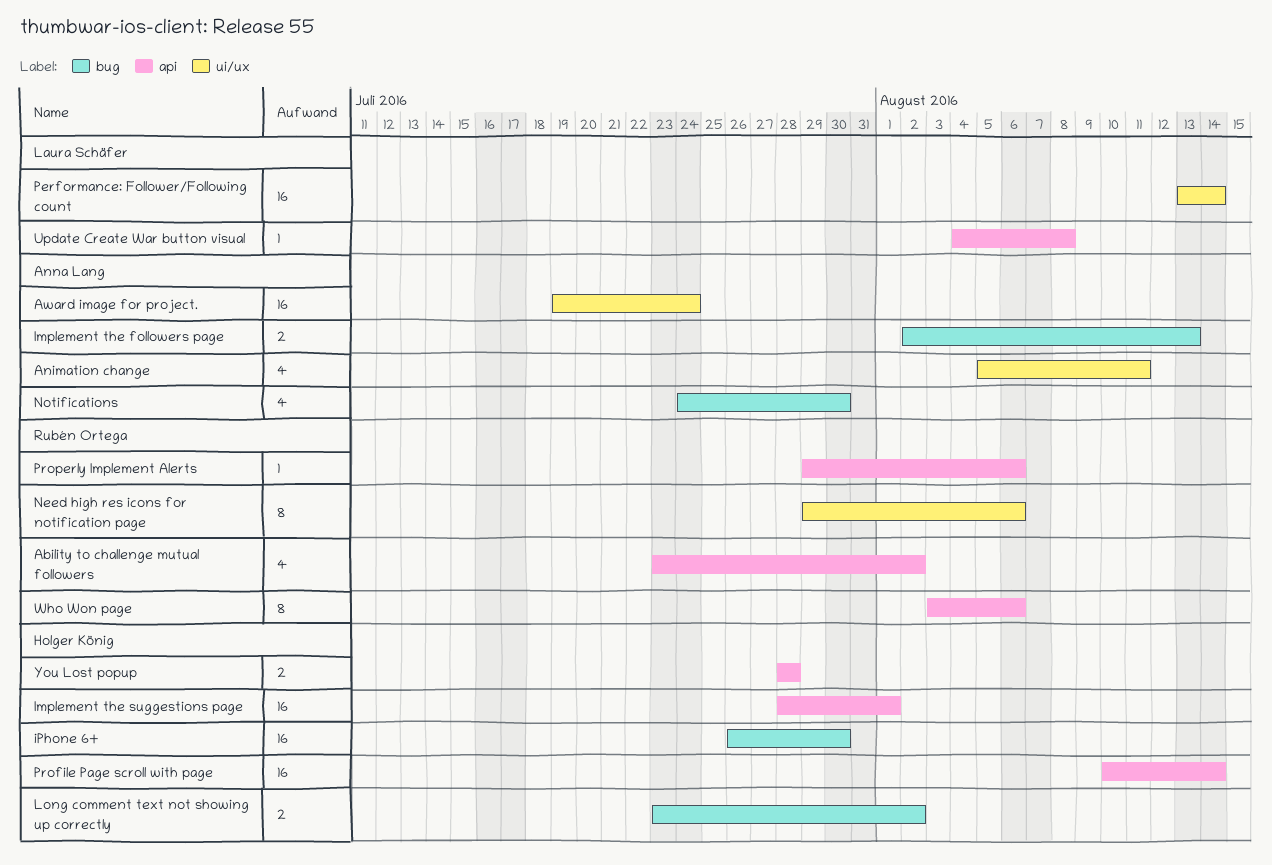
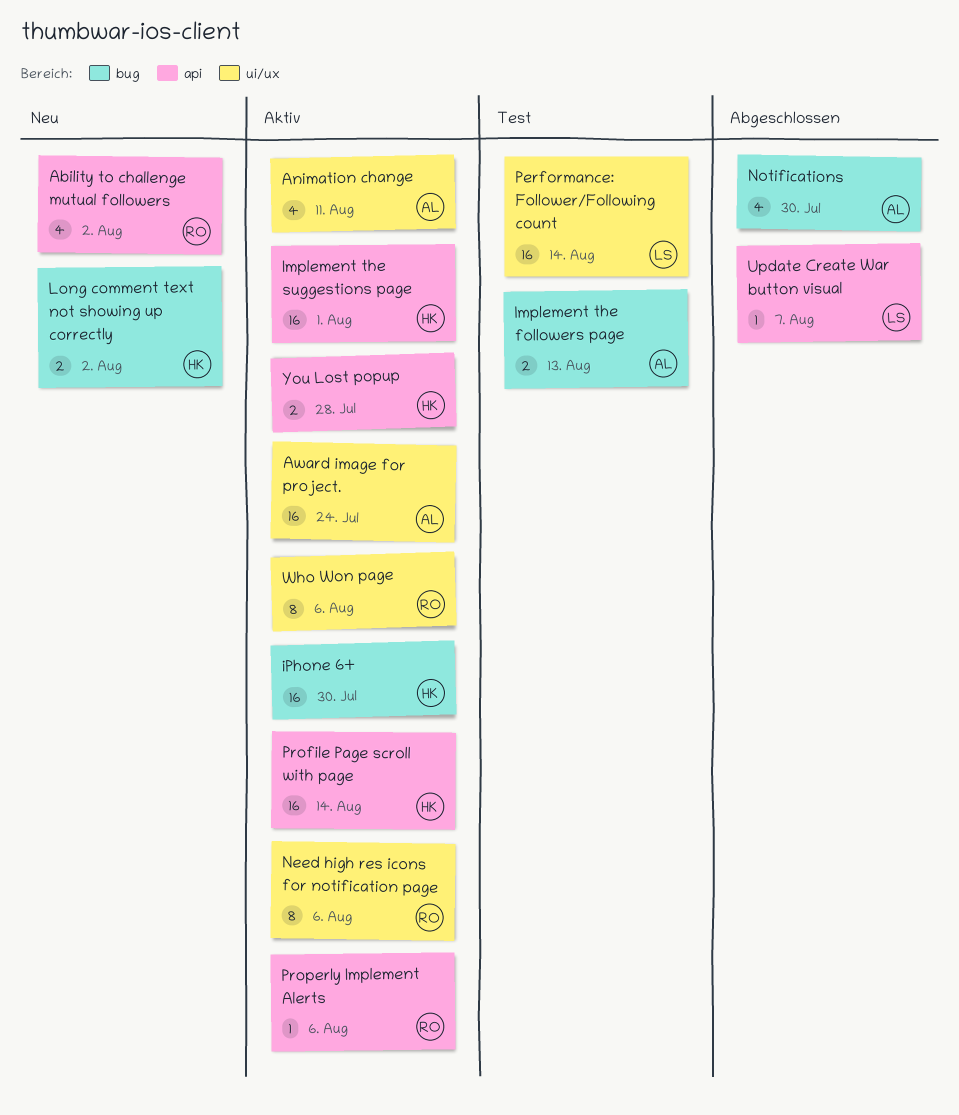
Update Create War button visual, due: Aug 8 -> Aug 7
Who Won page, label: api -> ui/ux

